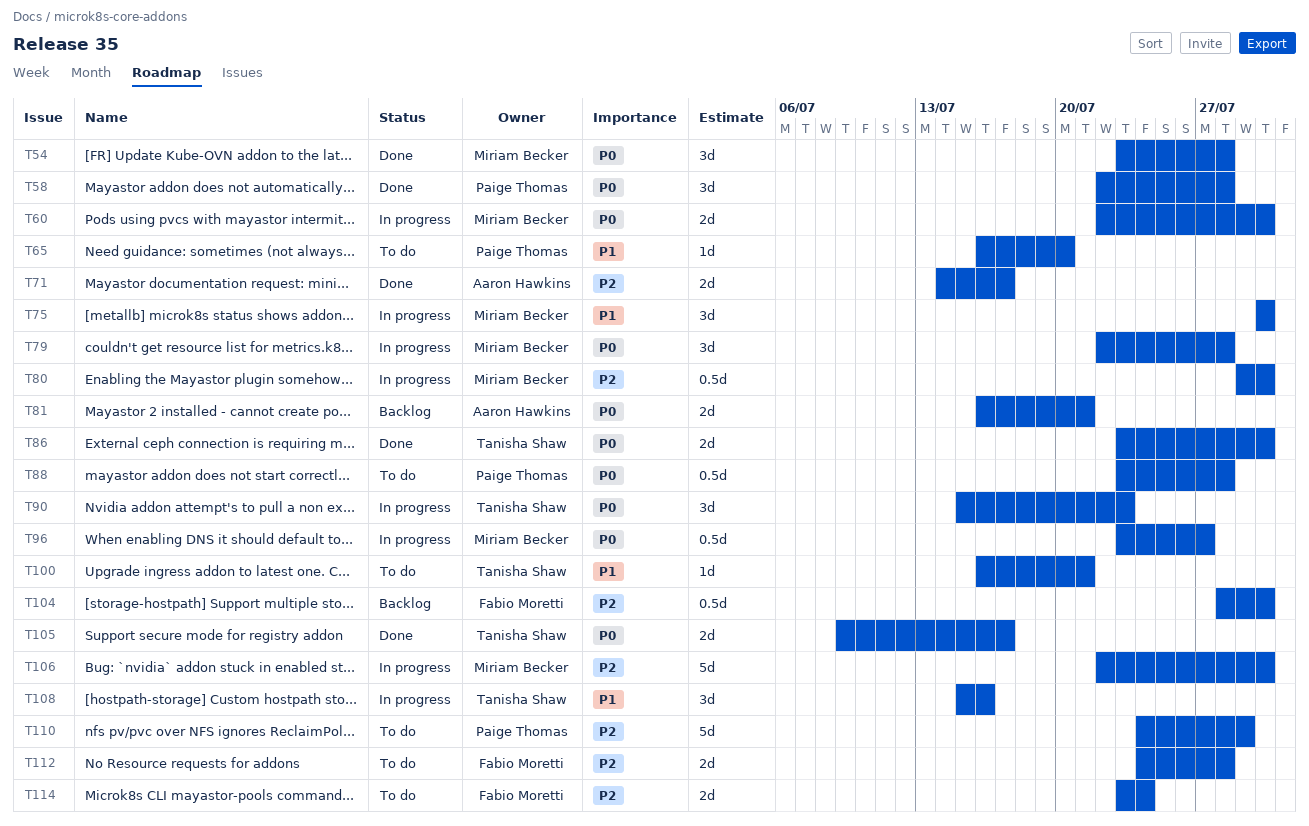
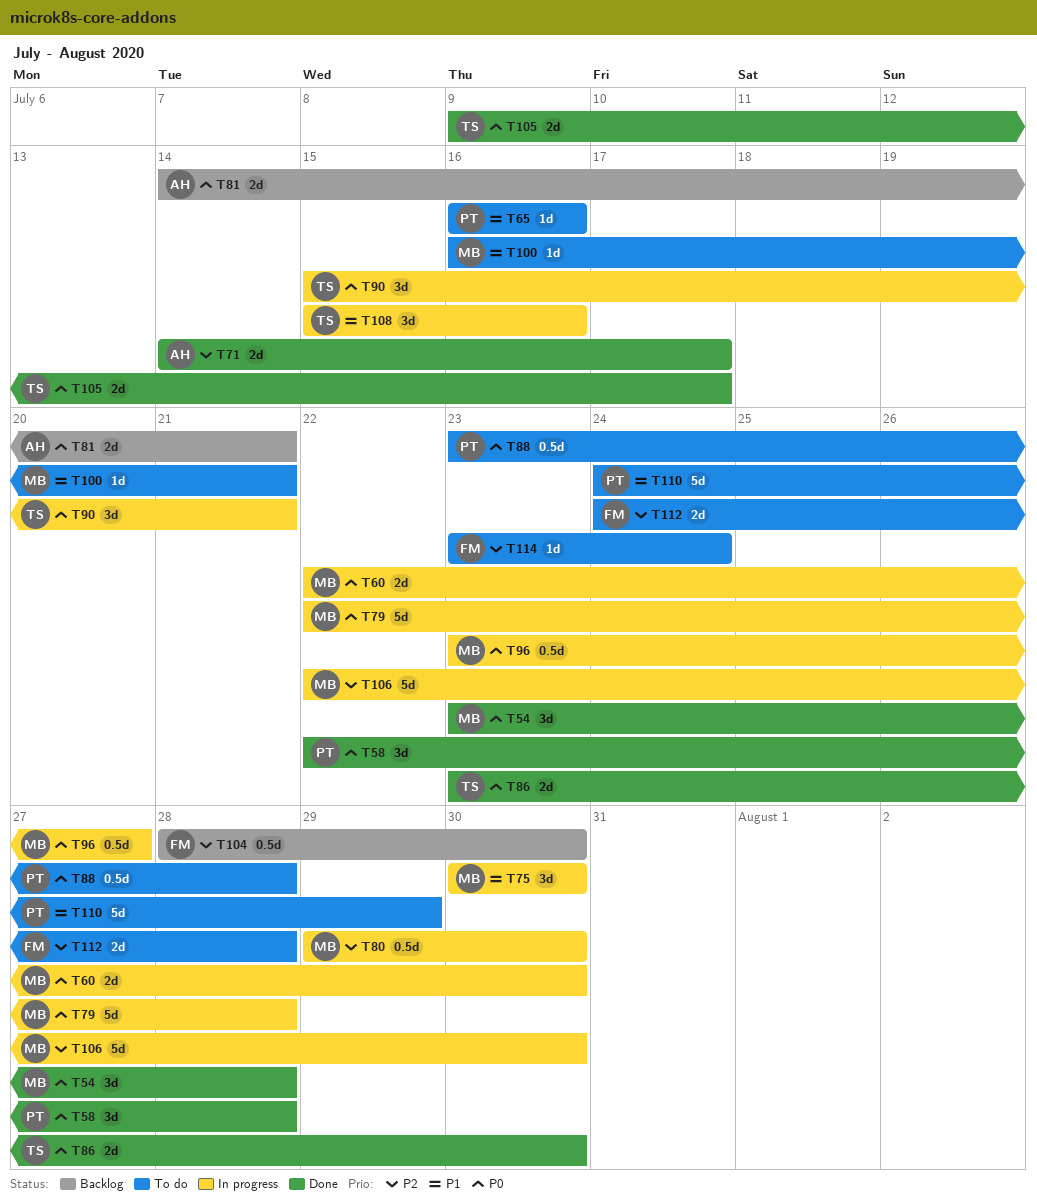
T65, due: Jul 20 -> Jul 16
T79, estimate: 3d -> 5d
T81, start: Jul 16 -> Jul 14
T90, due: Jul 23 -> Jul 21
T100, owner: Tanisha Shaw -> Miriam Becker
T110, priority: P2 -> P1
T114, estimate: 2d -> 1d

